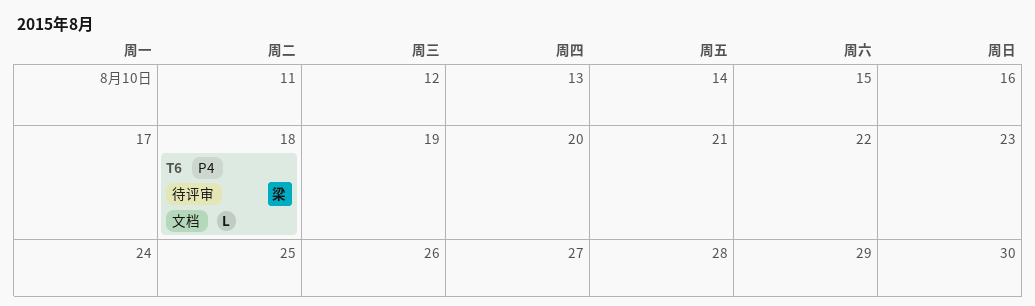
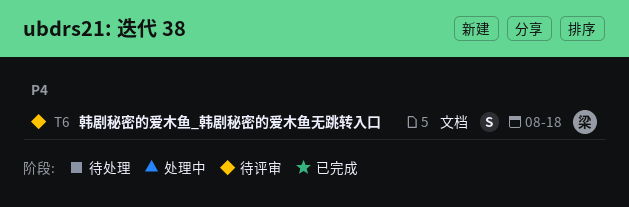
T6, estimate: L -> S

